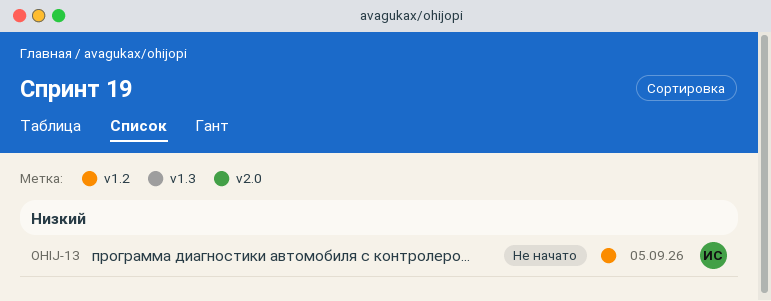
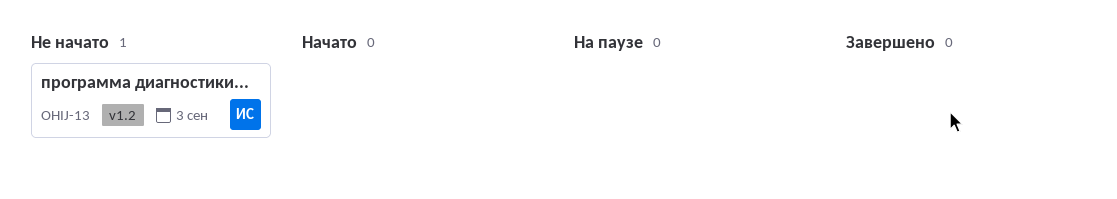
OHIJ-13, due: Sep 5 -> Sep 3

